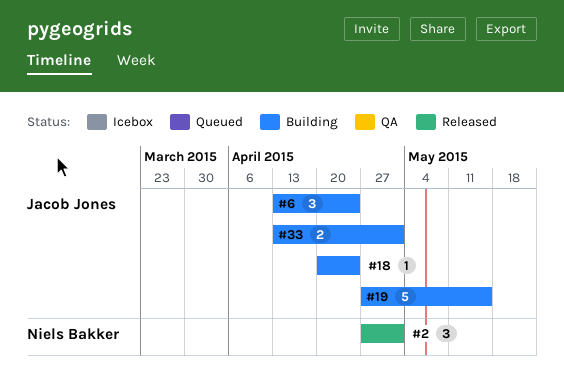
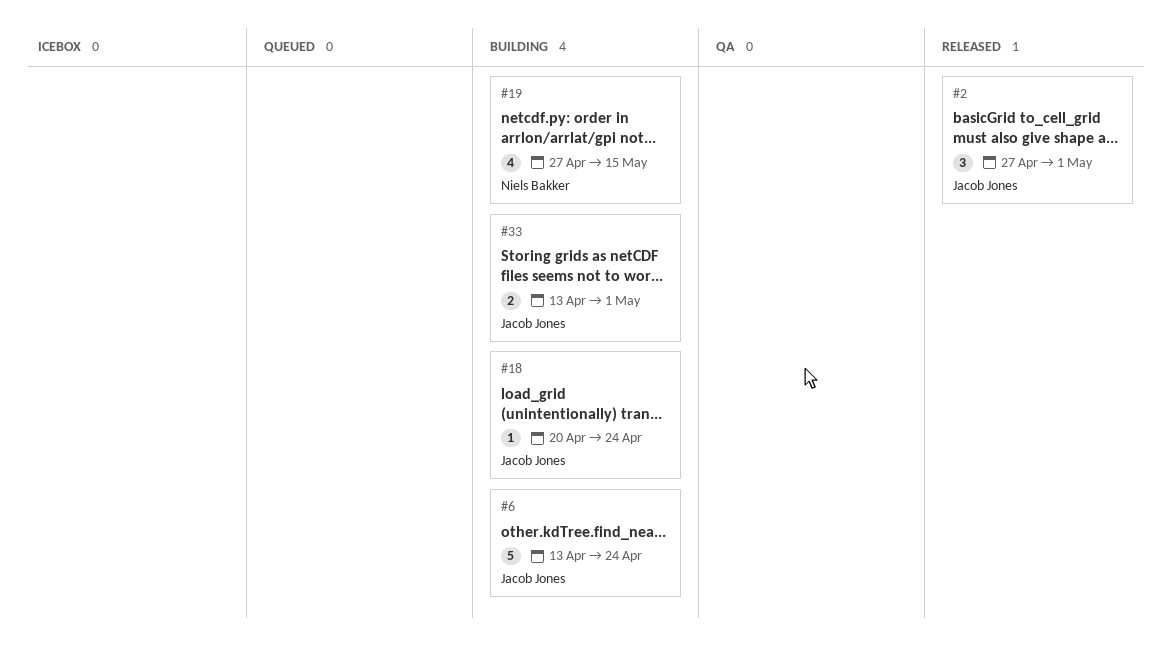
#2, owner: Niels Bakker -> Jacob Jones
#6, estimate: 3 -> 5
#19, owner: Jacob Jones -> Niels Bakker
#19, estimate: 5 -> 4

